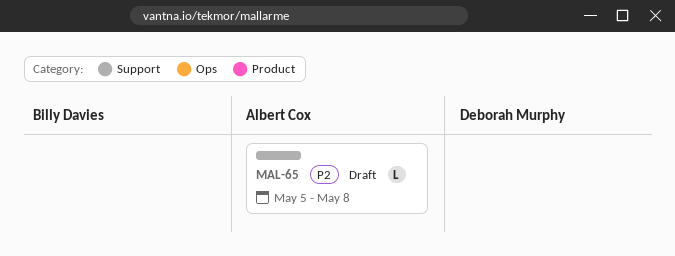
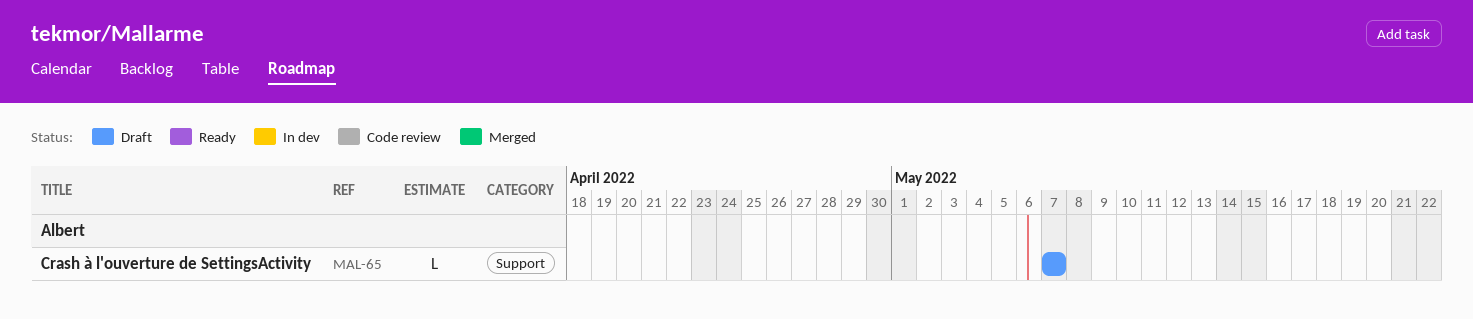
MAL-65, start: May 5 -> May 7
MAL-65, due: May 8 -> May 7

